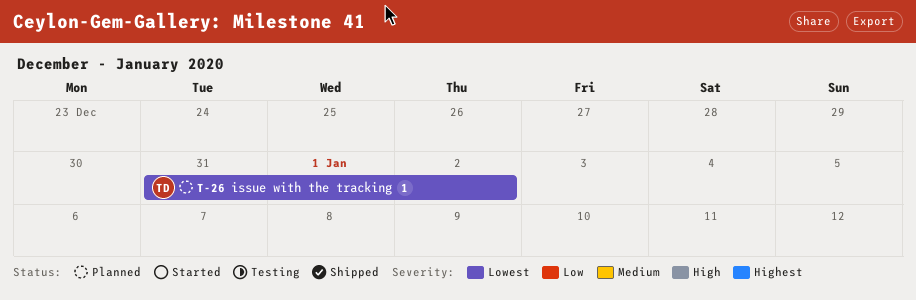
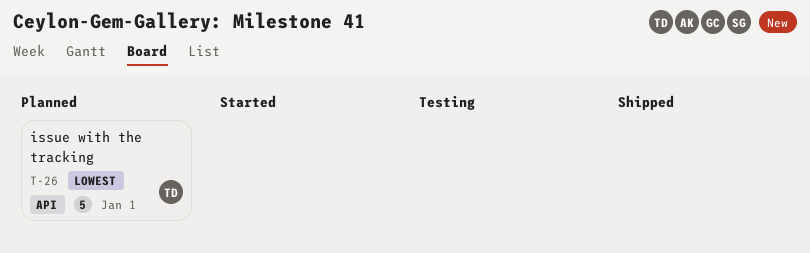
T-26, estimate: 1 -> 5
T-26, due: Jan 2 -> Jan 1

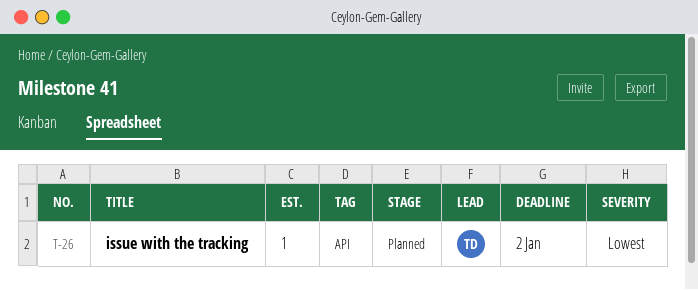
T-26, estimate: 5 -> 1
T-26, due: Jan 1 -> Jan 2

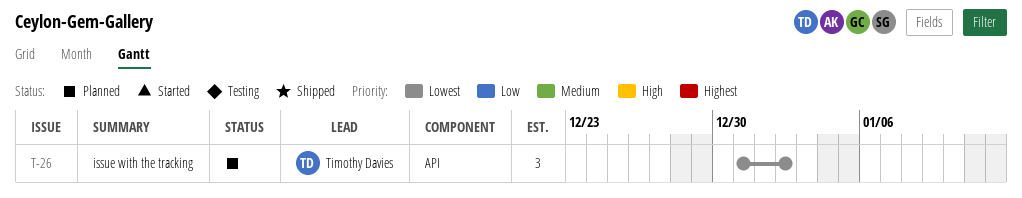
T-26, estimate: 1 -> 3

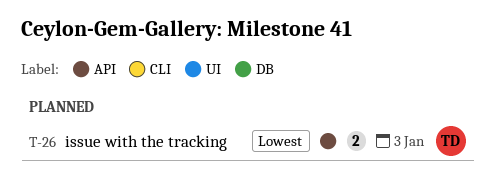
T-26, estimate: 3 -> 2
T-26, due: Jan 2 -> Jan 3

